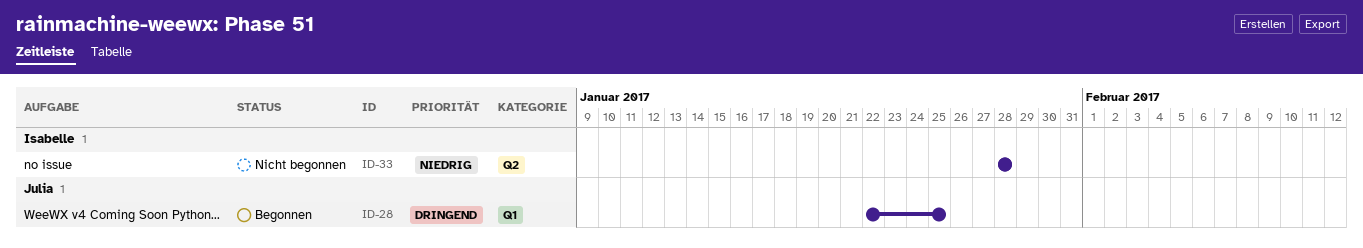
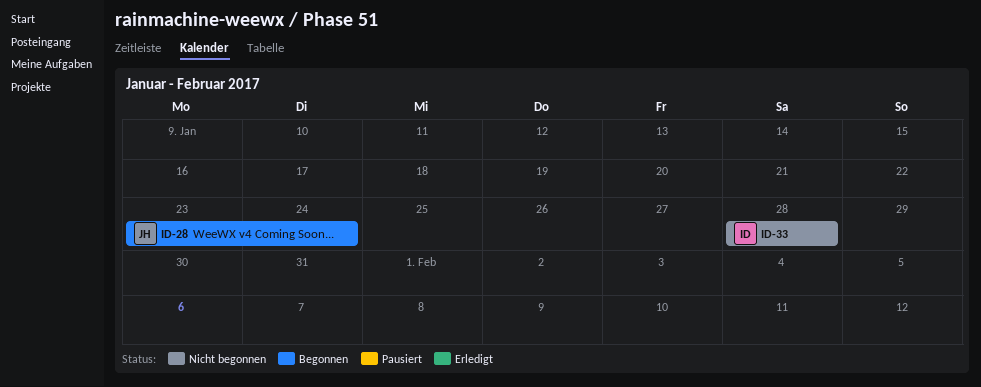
ID-28, start: Jan 22 -> Jan 23
ID-28, due: Jan 25 -> Jan 24

